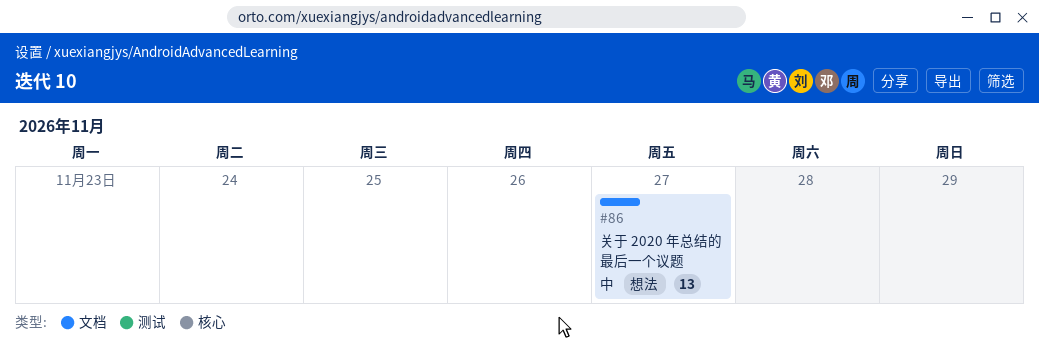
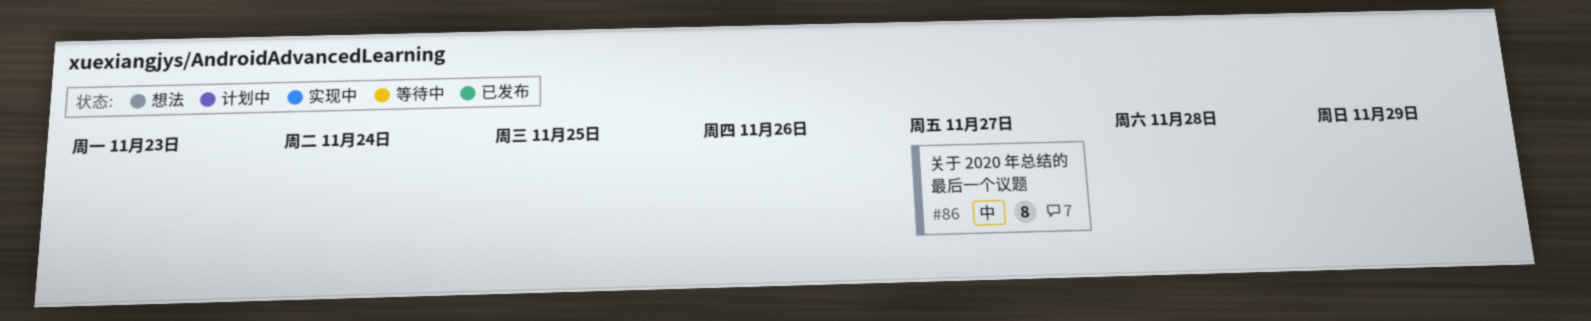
#86, estimate: 13 -> 8

